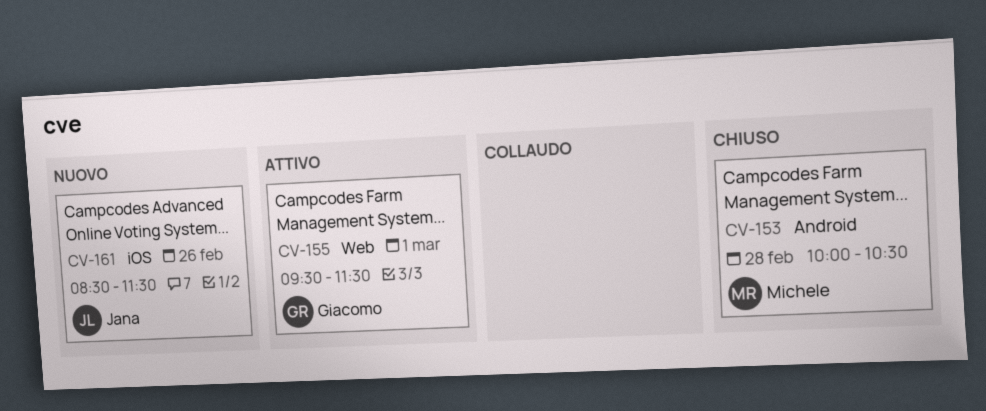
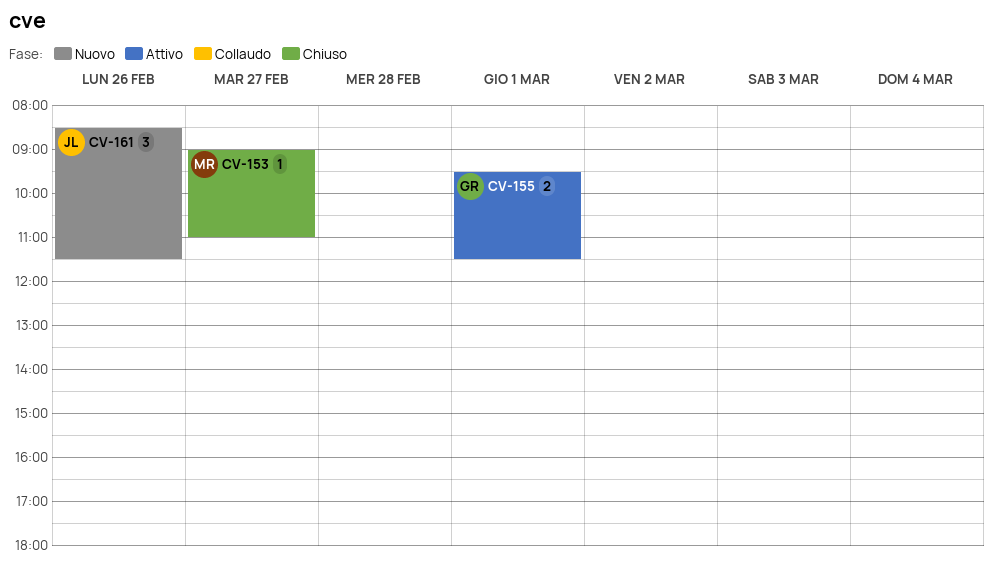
CV-153, day: Feb 28 -> Feb 27
CV-153, begins: 10:00 -> 09:00
CV-153, ends: 10:30 -> 11:00

